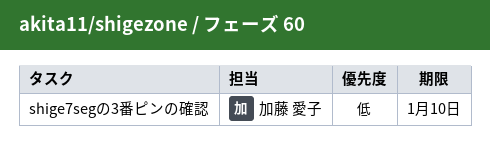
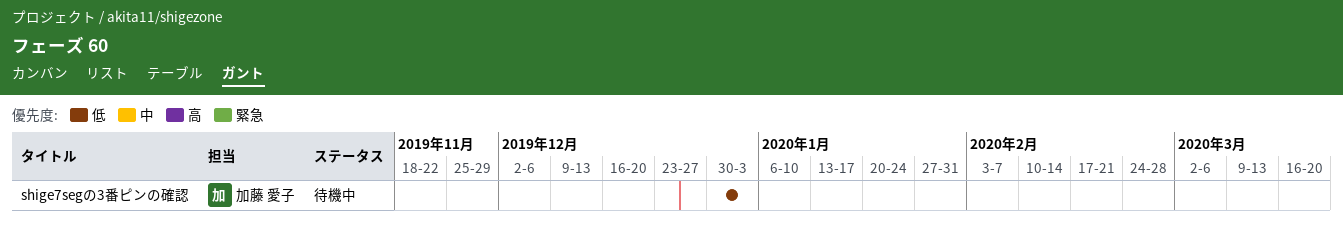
shige7segの3番ピンの確認, due: Jan 10 -> Jan 3

